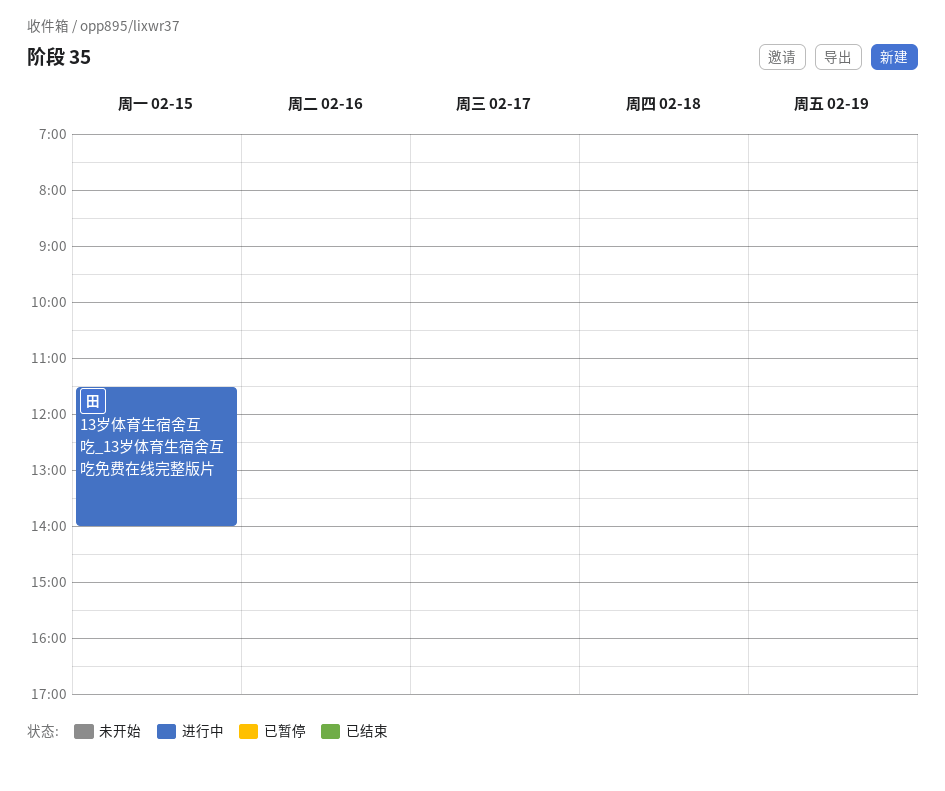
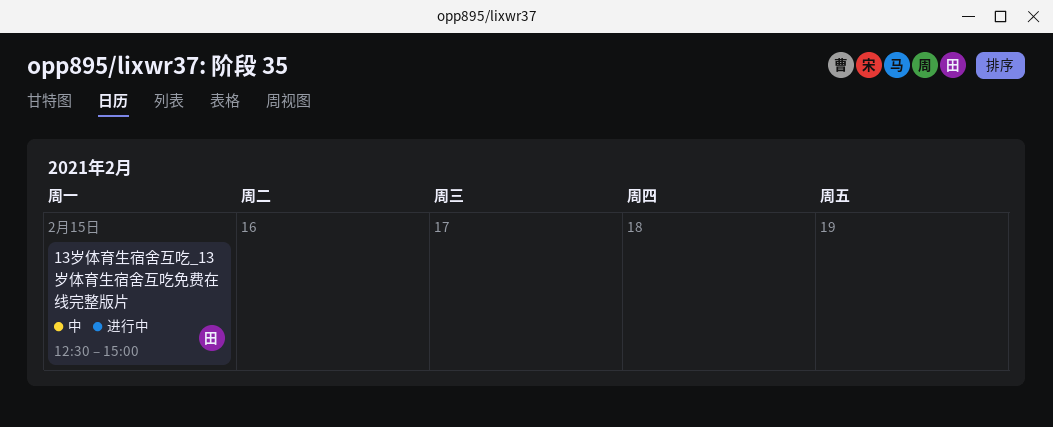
13岁体育生宿舍互吃_13岁体育生宿舍互吃免费在线完整版片, begins: 11:30 -> 12:30
13岁体育生宿舍互吃_13岁体育生宿舍互吃免费在线完整版片, ends: 14:00 -> 15:00

